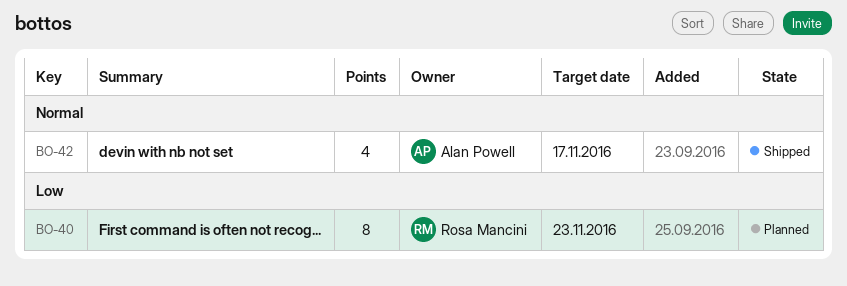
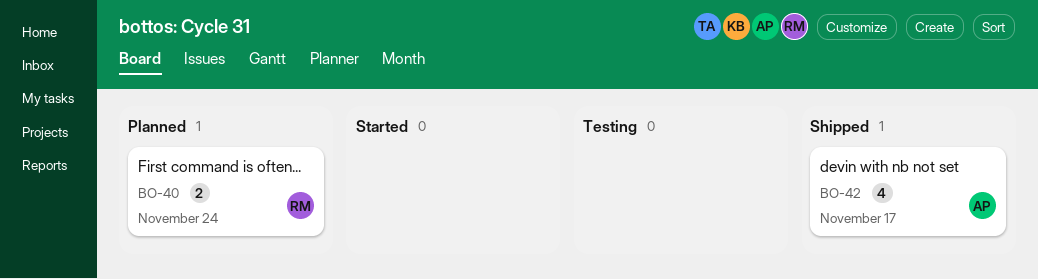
BO-40, estimate: 8 -> 2
BO-40, due: Nov 23 -> Nov 24

